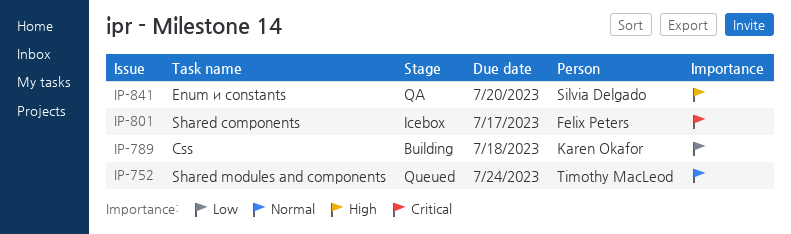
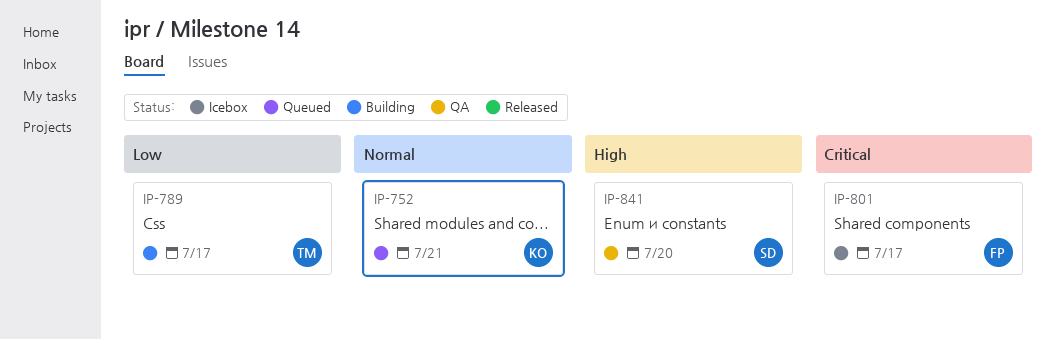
IP-752, owner: Timothy MacLeod -> Karen Okafor
IP-752, due: Jul 24 -> Jul 21
IP-789, owner: Karen Okafor -> Timothy MacLeod
IP-789, due: Jul 18 -> Jul 17

